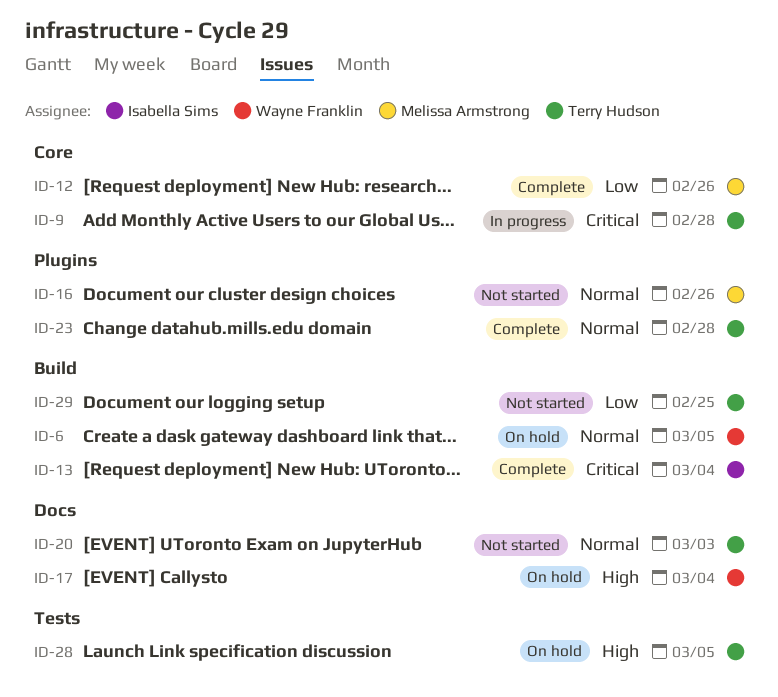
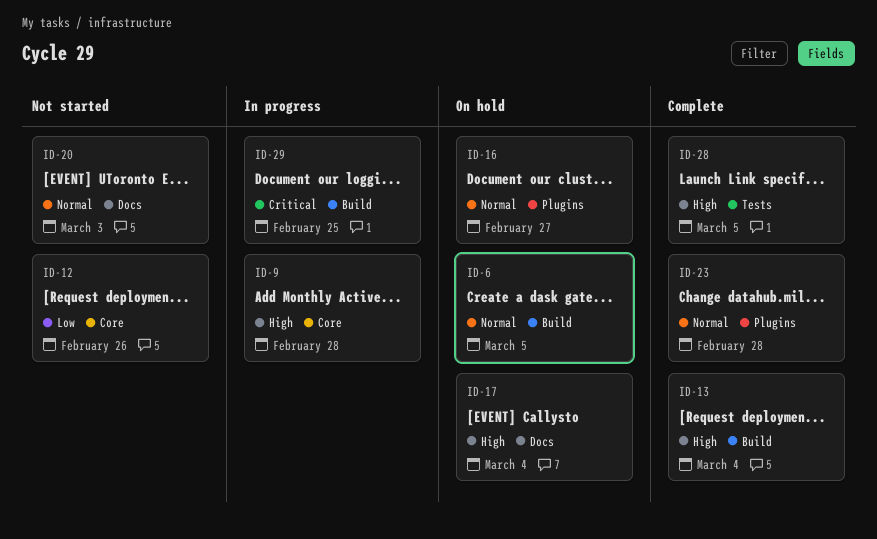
ID-9, priority: Critical -> High
ID-12, status: Complete -> Not started
ID-13, priority: Critical -> High
ID-16, status: Not started -> On hold
ID-16, due: Feb 26 -> Feb 27
ID-28, status: On hold -> Complete
ID-29, status: Not started -> In progress
ID-29, priority: Low -> Critical

